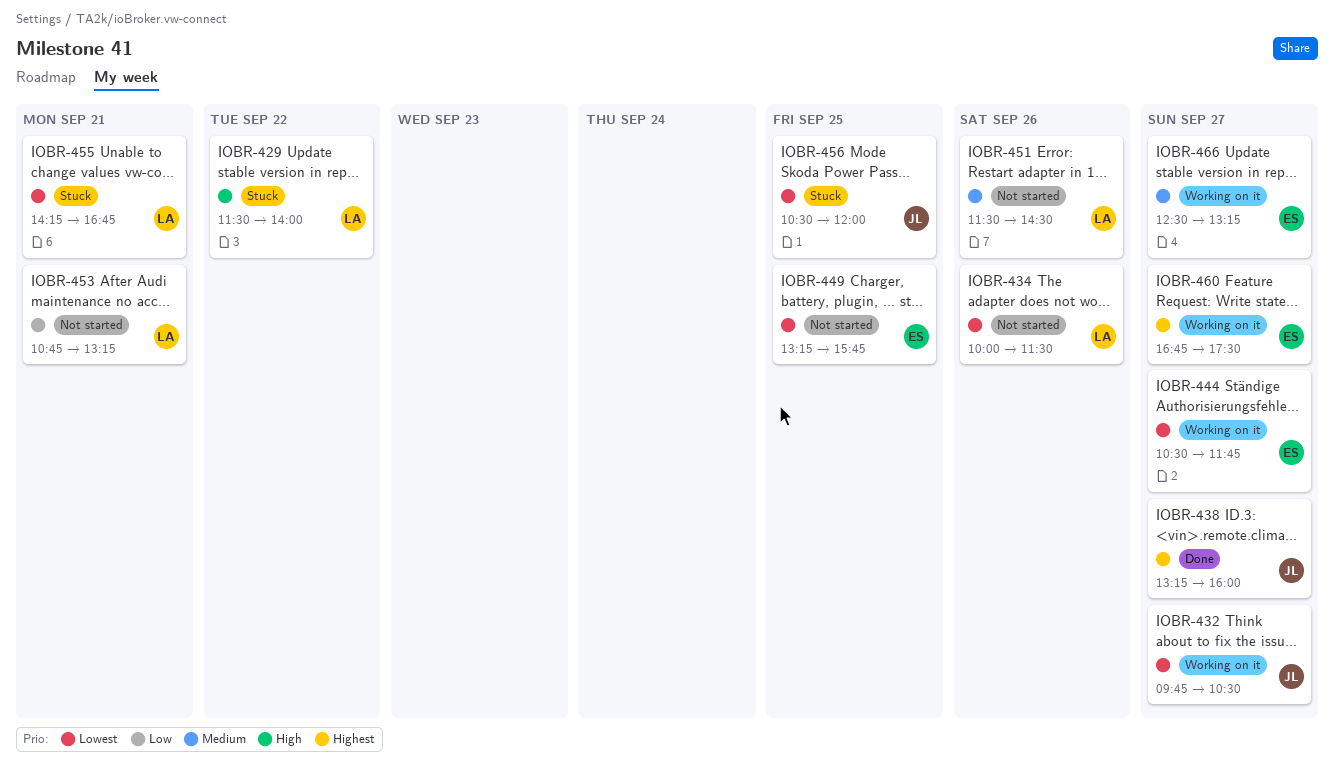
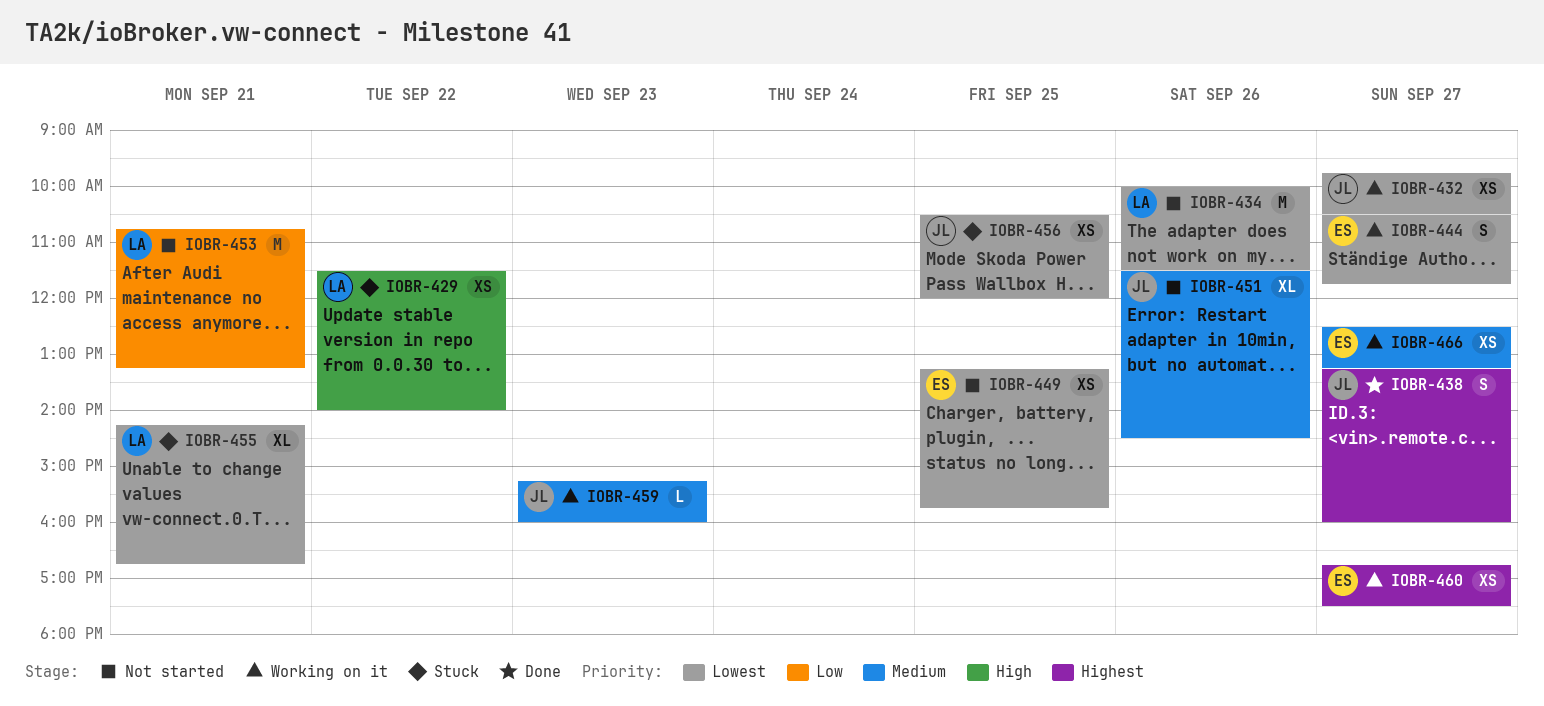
IOBR-451, owner: LA -> JL
IOBR-459: none -> present

